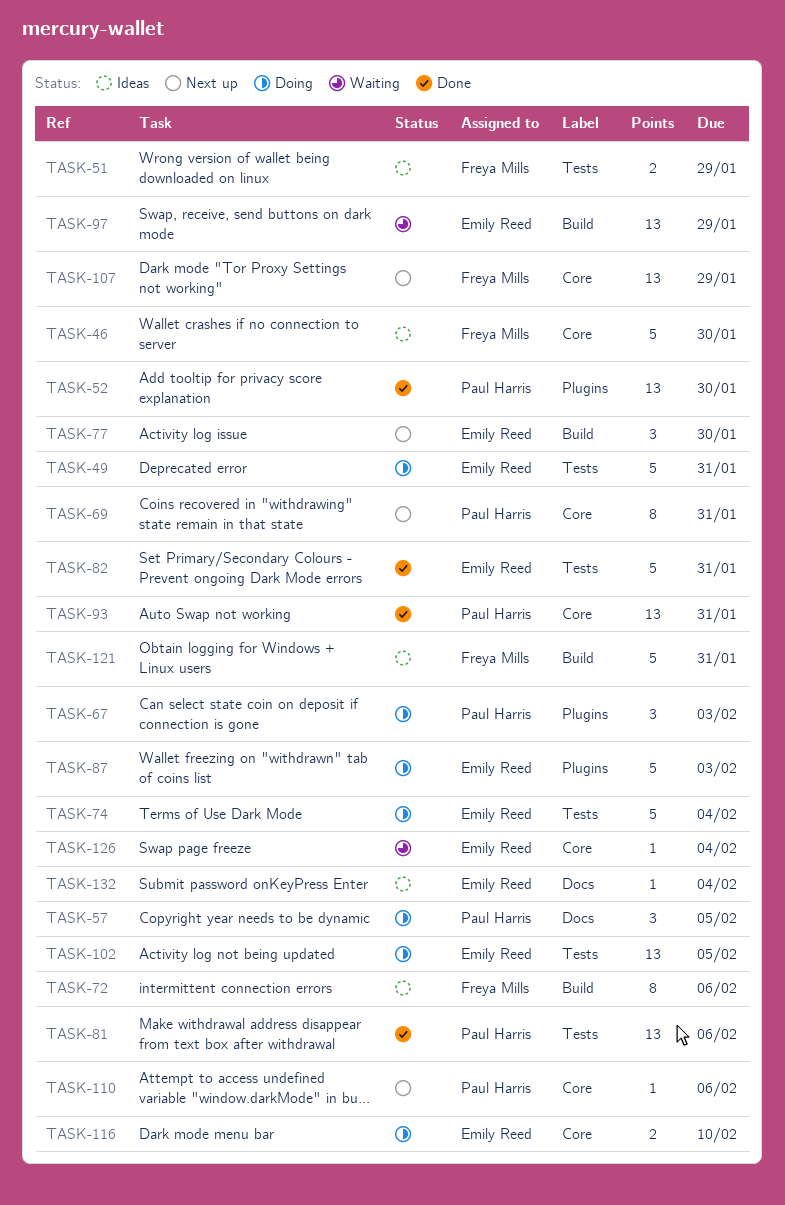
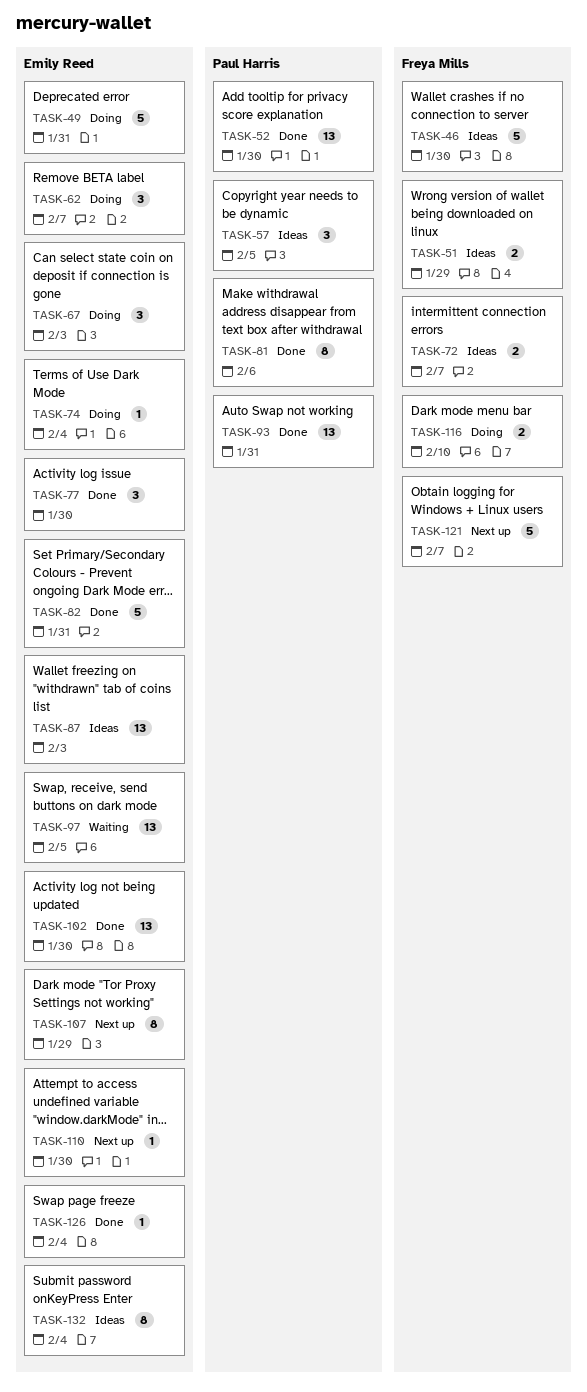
TASK-57, status: Doing -> Ideas
TASK-62: none -> present
TASK-67, owner: Paul Harris -> Emily Reed
TASK-69: present -> none
TASK-72, estimate: 8 -> 2
TASK-72, due: Feb 6 -> Feb 7
TASK-74, estimate: 5 -> 1
TASK-77, status: Next up -> Done
TASK-81, estimate: 13 -> 8
TASK-87, status: Doing -> Ideas
TASK-87, estimate: 5 -> 13
TASK-97, due: Jan 29 -> Feb 5
TASK-102, status: Doing -> Done
TASK-102, due: Feb 5 -> Jan 30
TASK-107, owner: Freya Mills -> Emily Reed
TASK-107, estimate: 13 -> 8
TASK-110, owner: Paul Harris -> Emily Reed
TASK-110, due: Feb 6 -> Jan 30
TASK-116, owner: Emily Reed -> Freya Mills
TASK-121, status: Ideas -> Next up
TASK-121, due: Jan 31 -> Feb 7
TASK-126, status: Waiting -> Done
TASK-132, estimate: 1 -> 8

